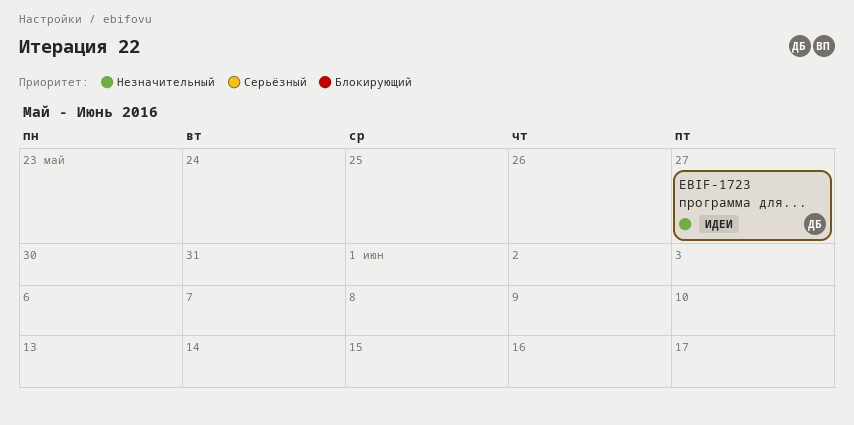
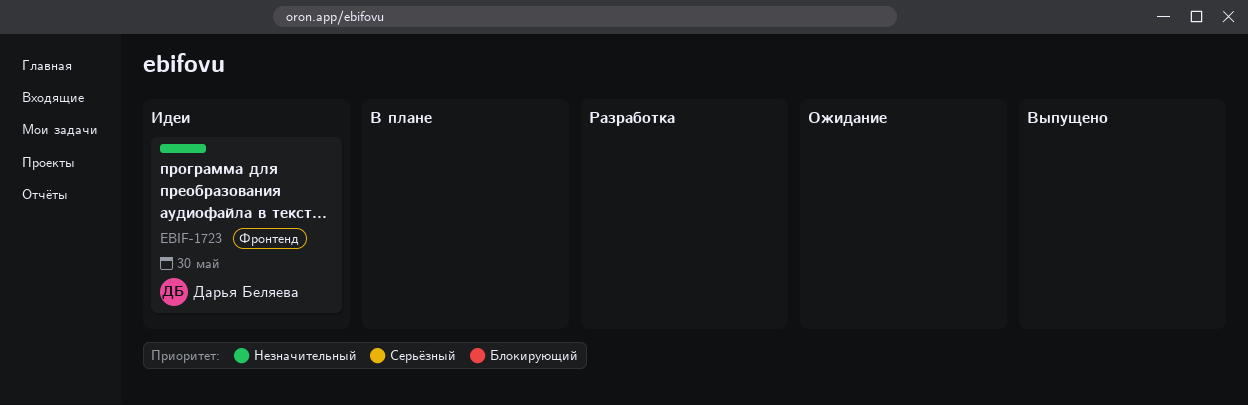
EBIF-1723, due: May 27 -> May 30

